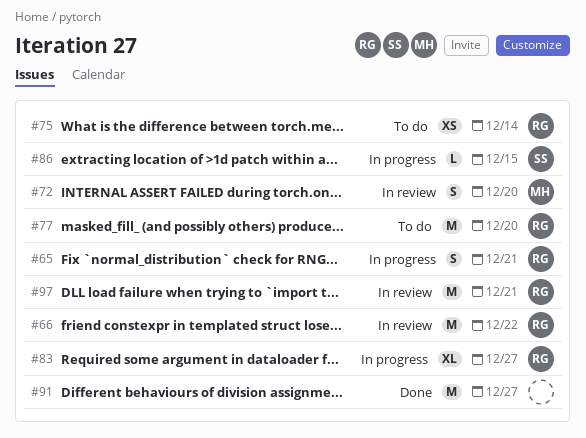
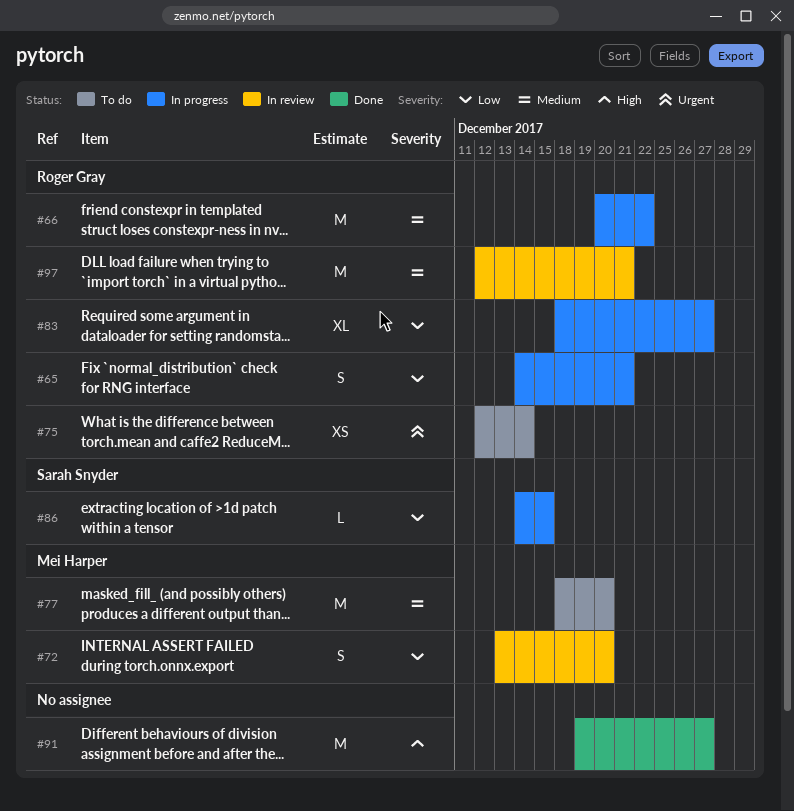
#66, status: In review -> In progress
#77, owner: Roger Gray -> Mei Harper

